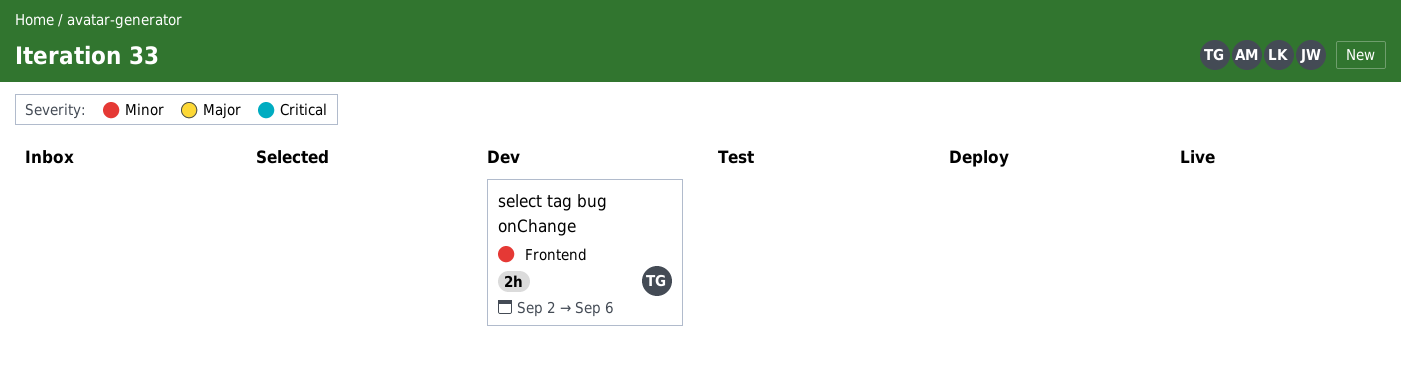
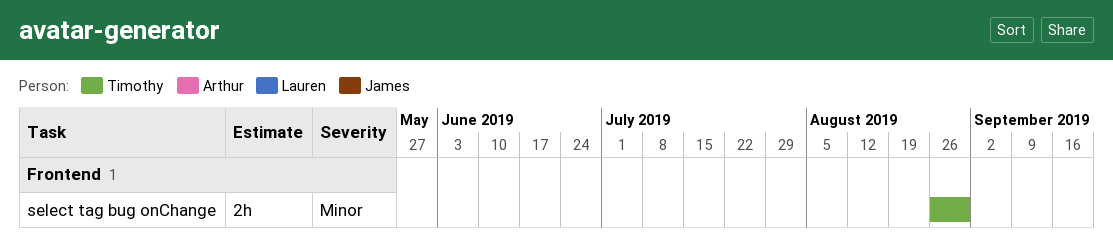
select tag bug onChange, start: Sep 2 -> Aug 26
select tag bug onChange, due: Sep 6 -> Aug 30

